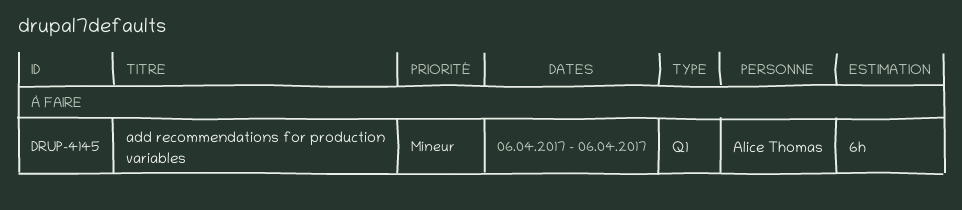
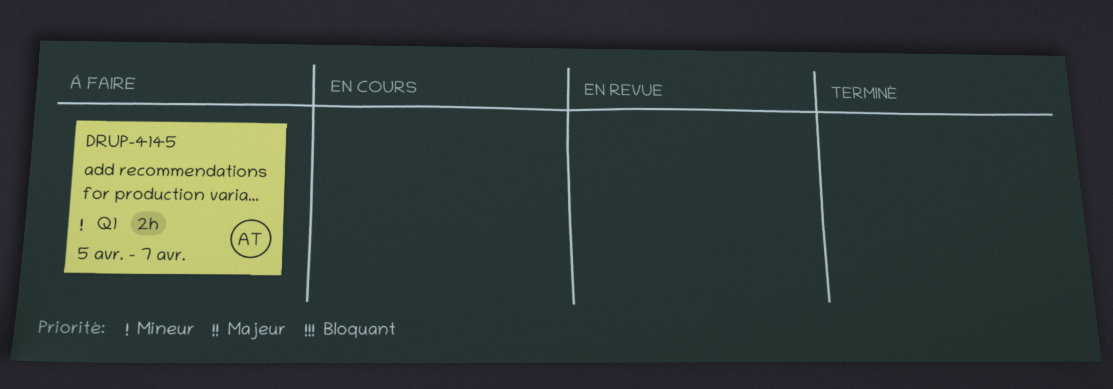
DRUP-4145, estimate: 6h -> 2h
DRUP-4145, start: Apr 6 -> Apr 5
DRUP-4145, due: Apr 6 -> Apr 7

